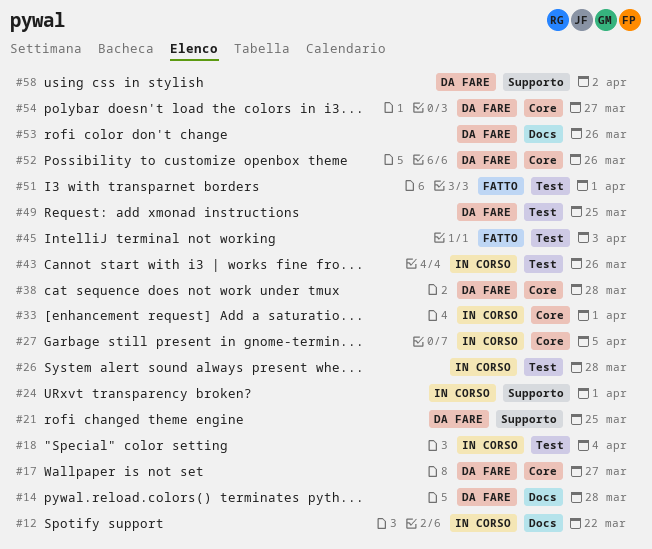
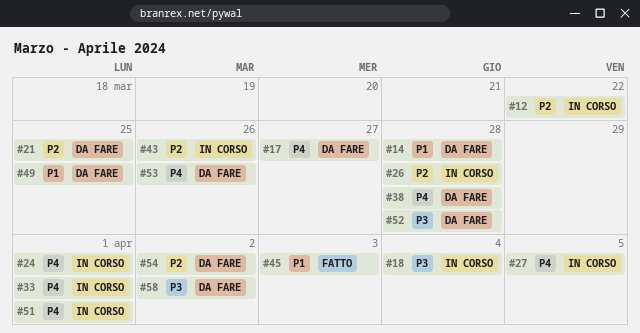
#51, status: Fatto -> In corso
#52, due: Mar 26 -> Mar 28
#54, due: Mar 27 -> Apr 2

